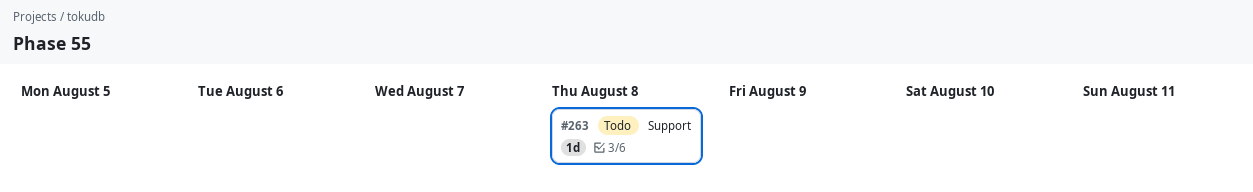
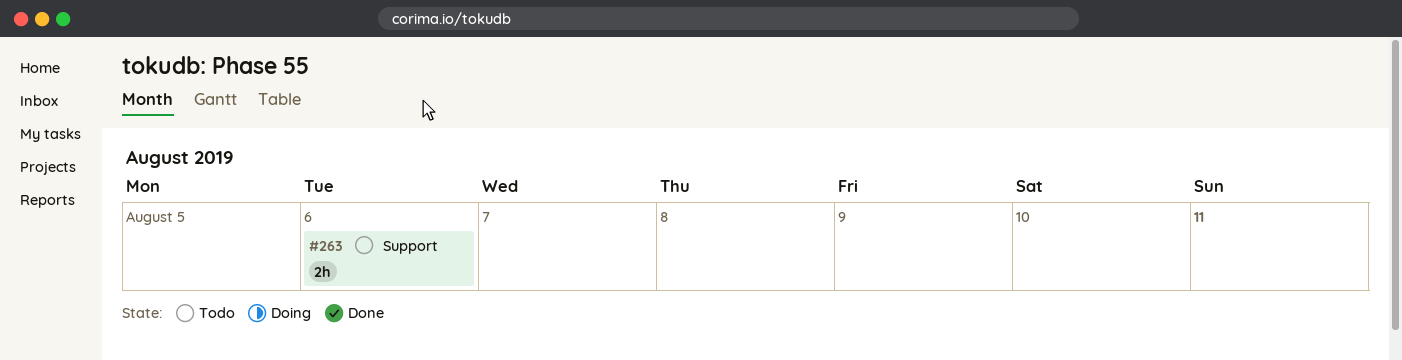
#263, estimate: 1d -> 2h
#263, due: Aug 8 -> Aug 6

